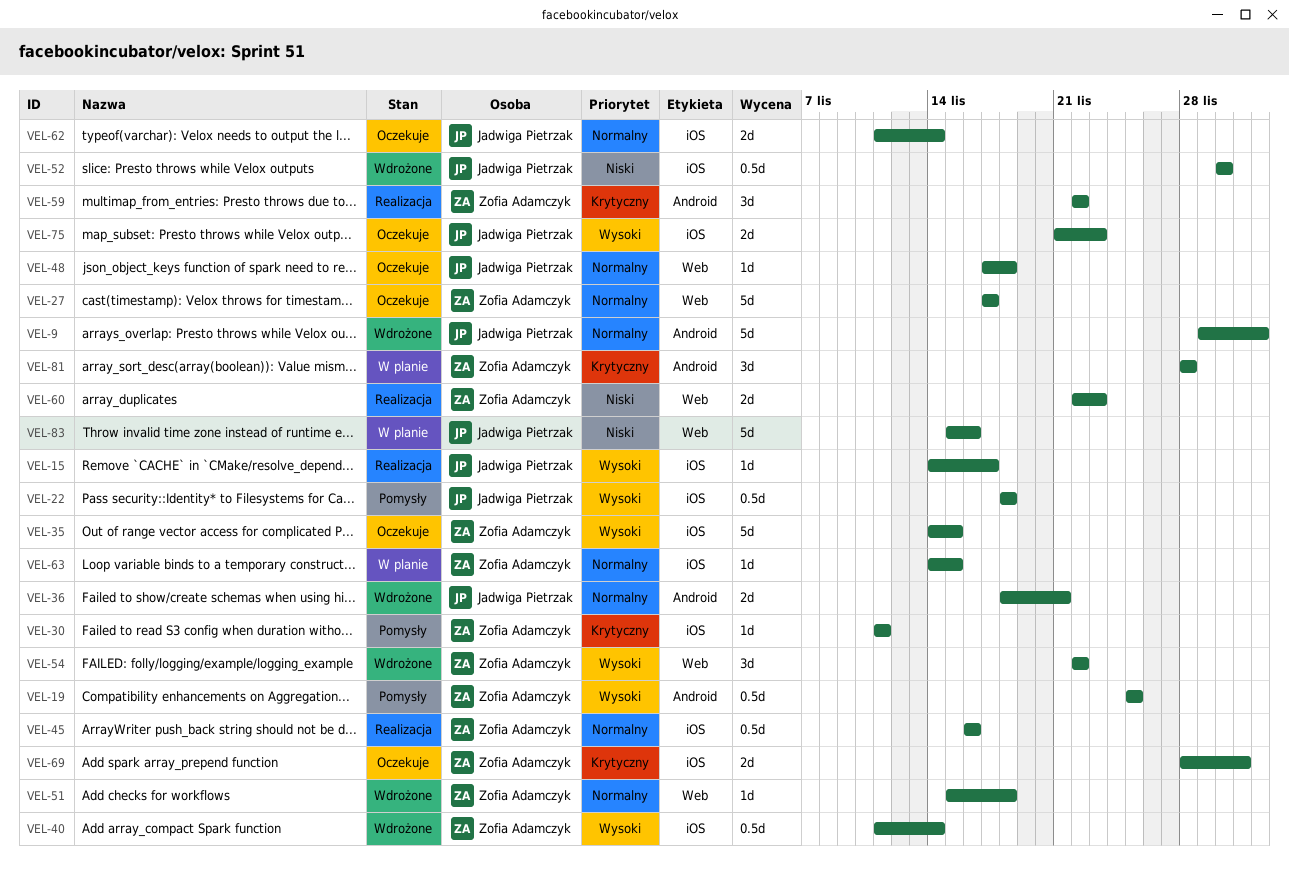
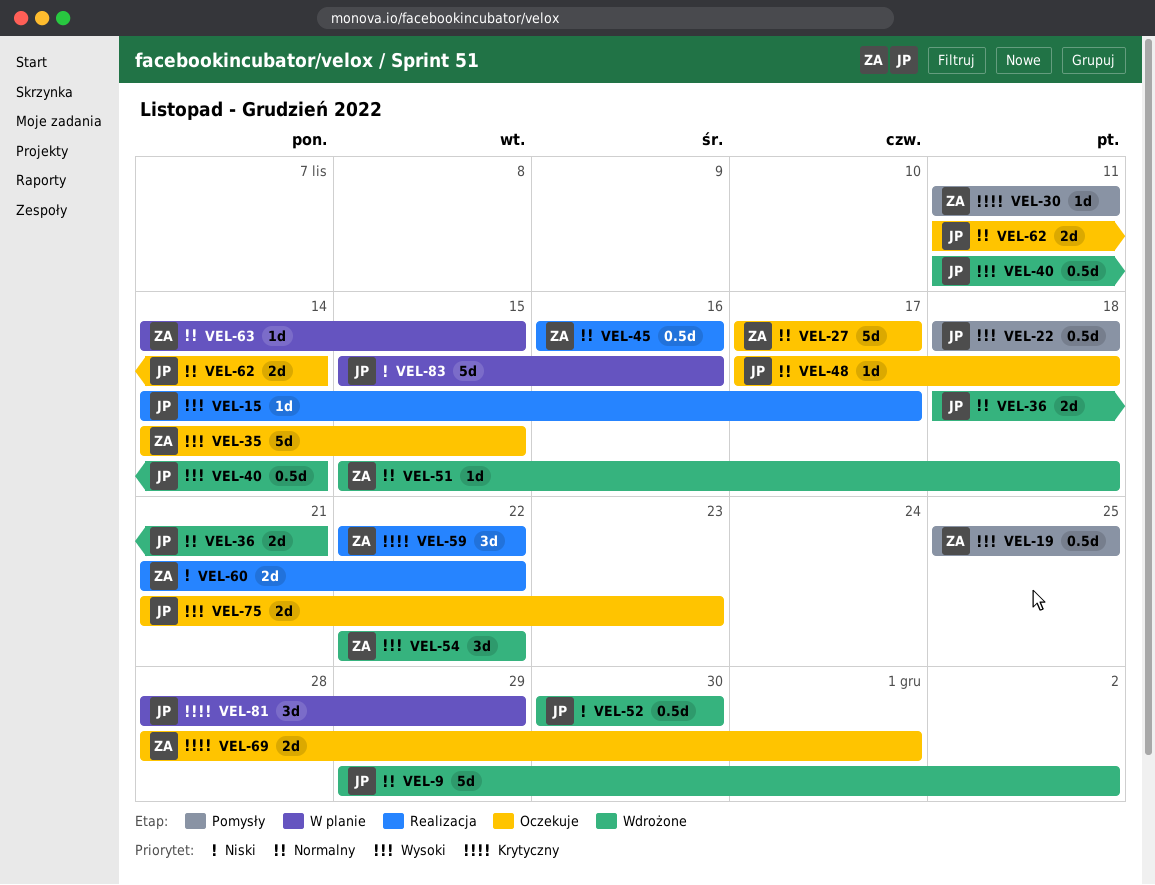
VEL-40, owner: Zofia Adamczyk -> Jadwiga Pietrzak
VEL-60, start: Nov 22 -> Nov 21
VEL-60, due: Nov 23 -> Nov 22
VEL-81, owner: Zofia Adamczyk -> Jadwiga Pietrzak
VEL-81, due: Nov 28 -> Nov 29

